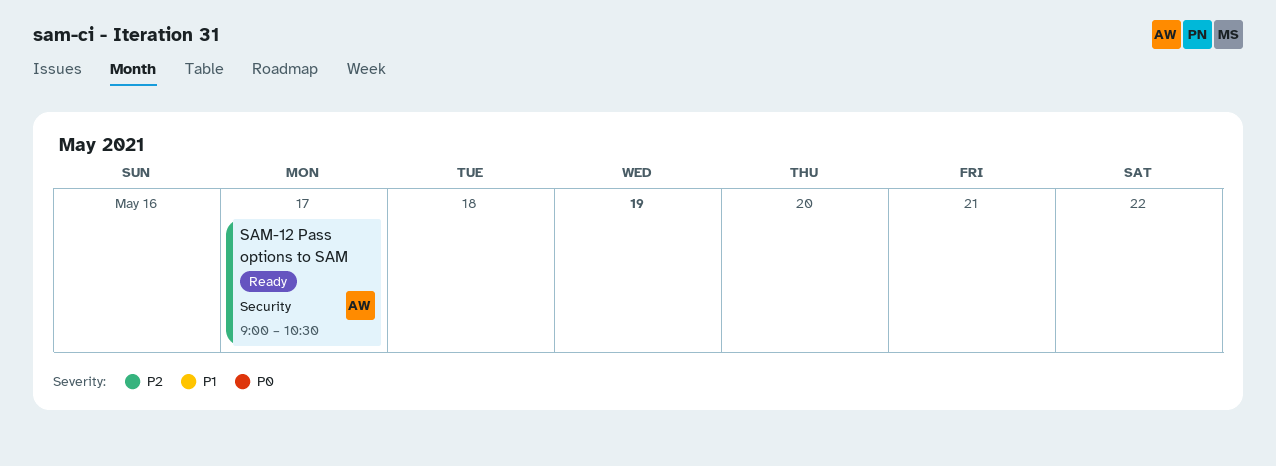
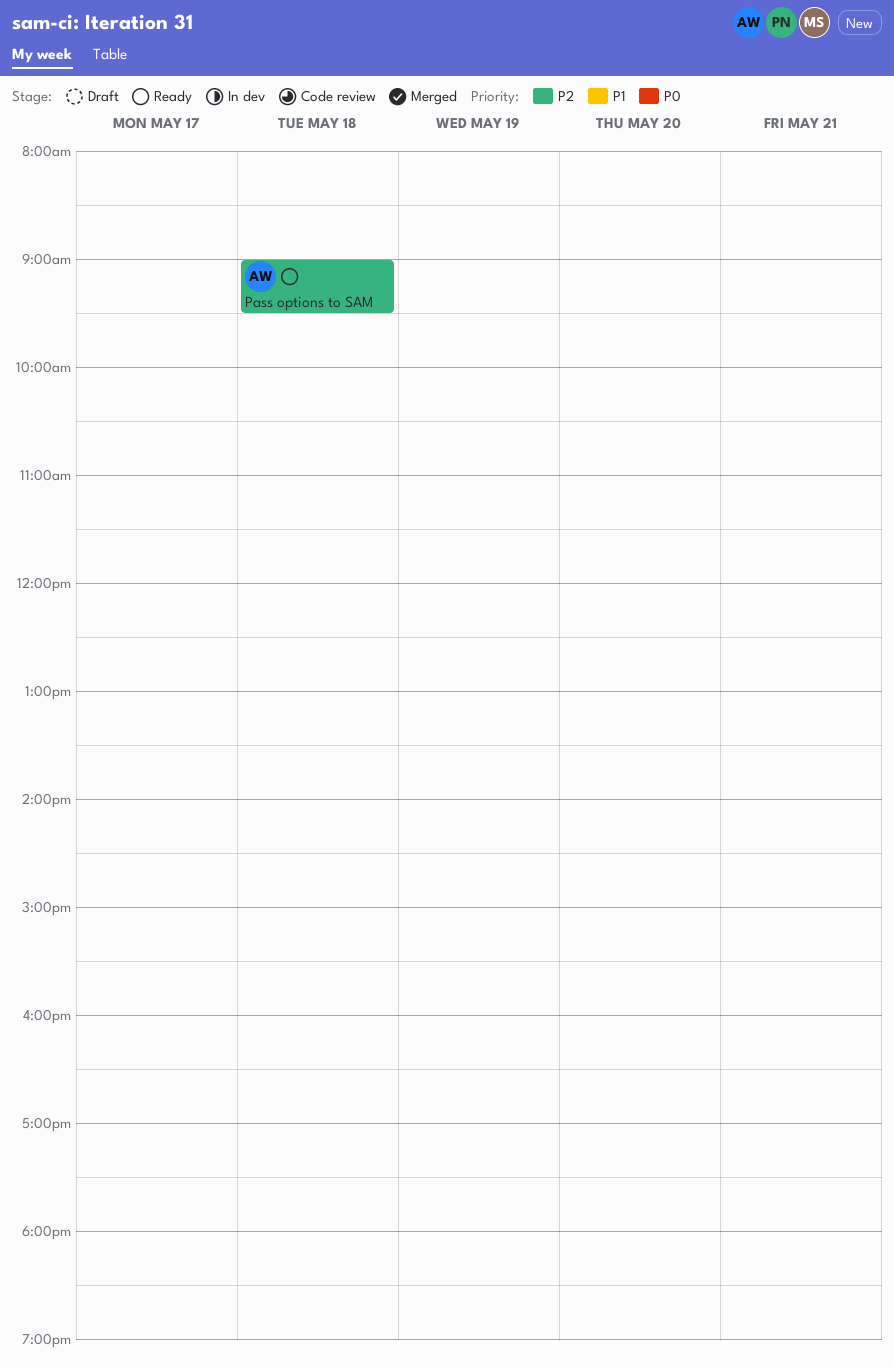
Pass options to SAM, day: May 17 -> May 18
Pass options to SAM, ends: 10:30 -> 09:30

